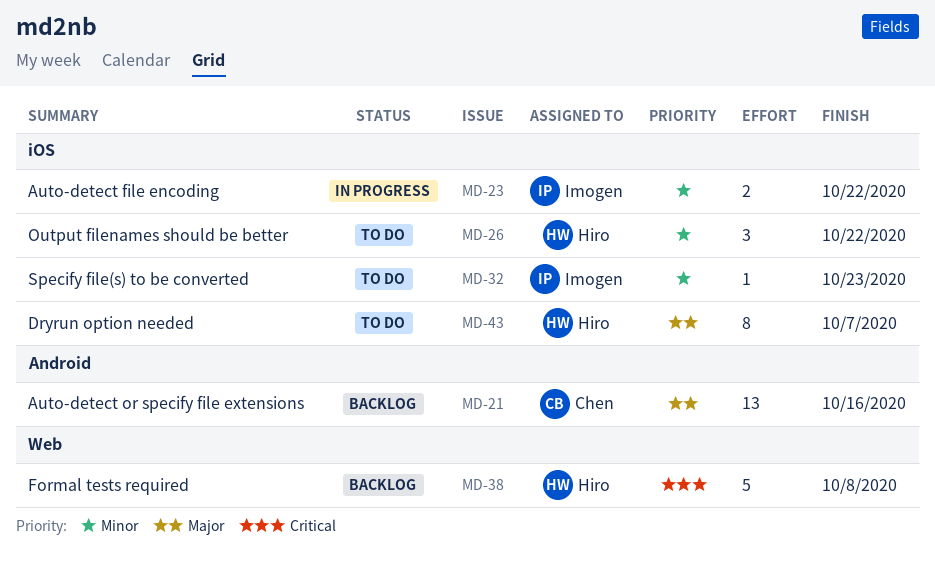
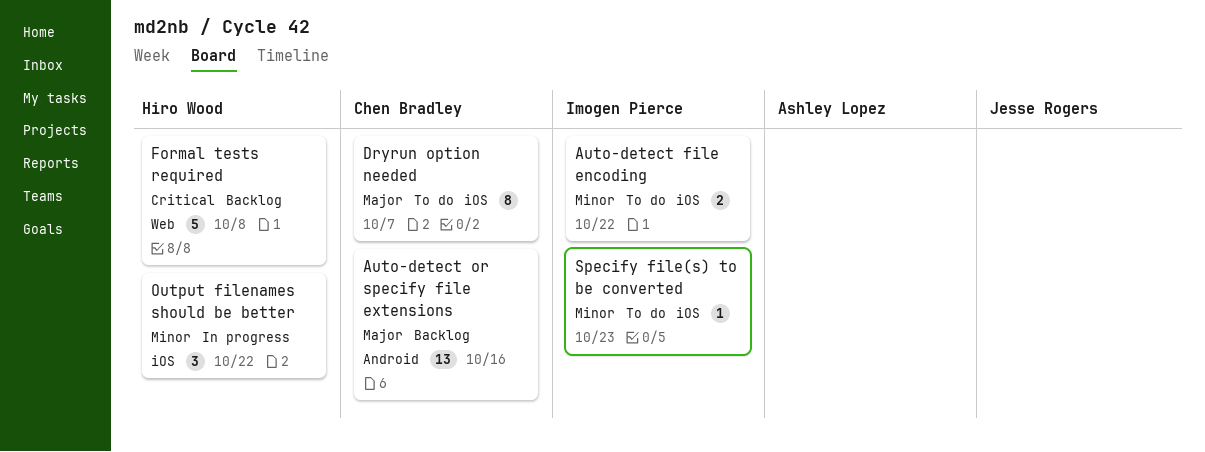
Auto-detect file encoding, status: In progress -> To do
Dryrun option needed, owner: Hiro Wood -> Chen Bradley
Output filenames should be better, status: To do -> In progress

